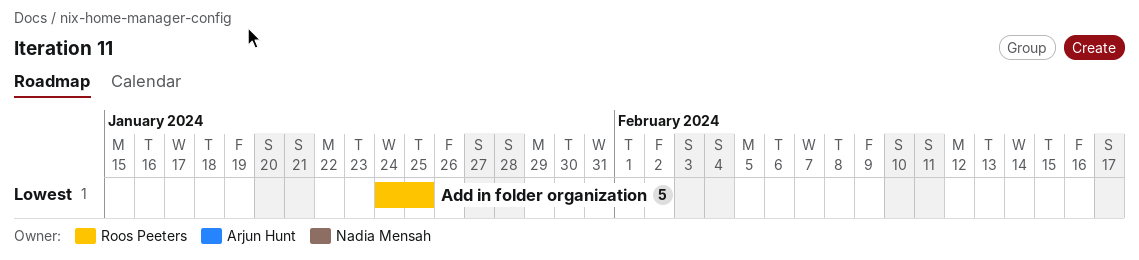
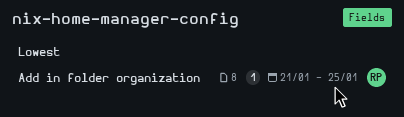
Add in folder organization, estimate: 5 -> 1
Add in folder organization, start: Jan 24 -> Jan 21

